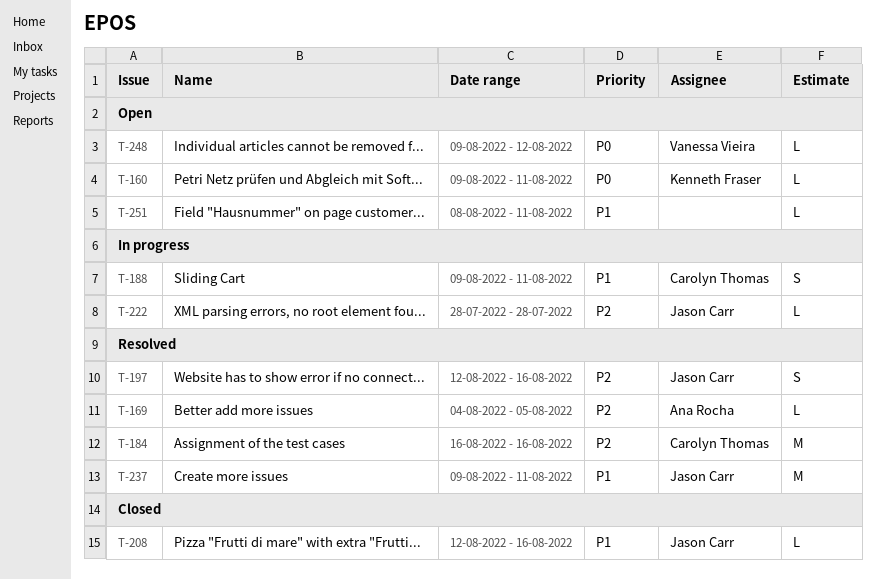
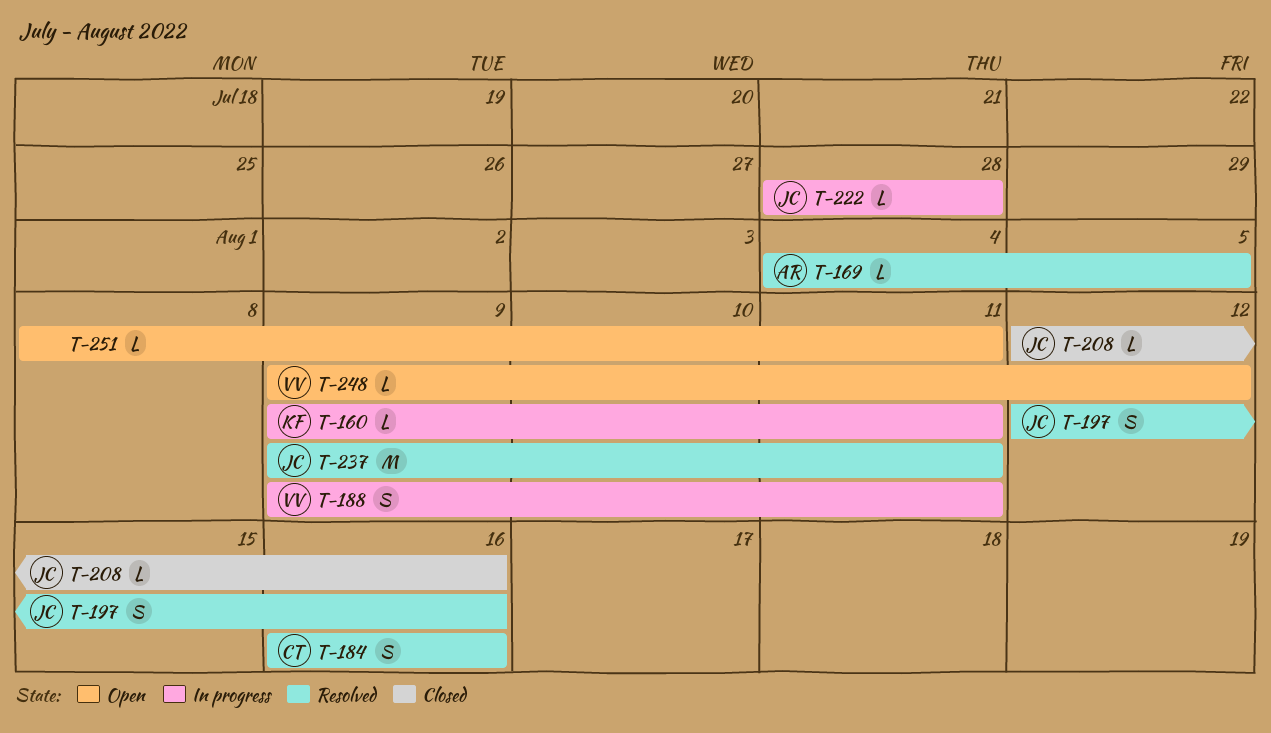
T-160, status: Open -> In progress
T-184, estimate: M -> S
T-188, owner: Carolyn Thomas -> Vanessa Vieira

